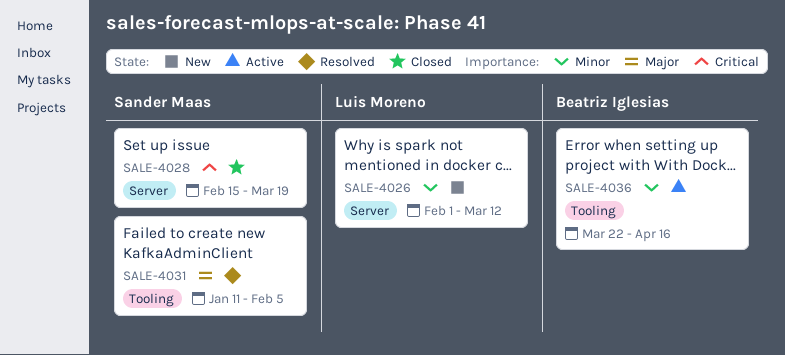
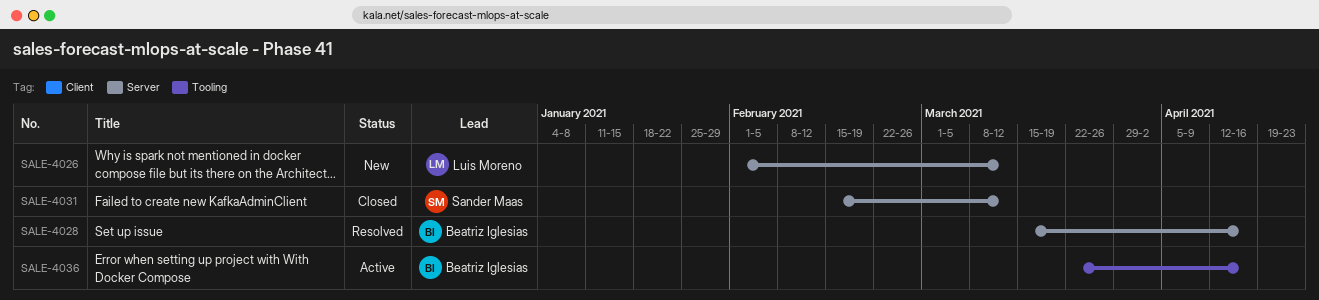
SALE-4028, status: Closed -> Resolved
SALE-4028, owner: Sander Maas -> Beatriz Iglesias
SALE-4028, start: Feb 15 -> Mar 15
SALE-4028, due: Mar 19 -> Apr 16
SALE-4031, status: Resolved -> Closed
SALE-4031, label: Tooling -> Server
SALE-4031, start: Jan 11 -> Feb 15
SALE-4031, due: Feb 5 -> Mar 12

